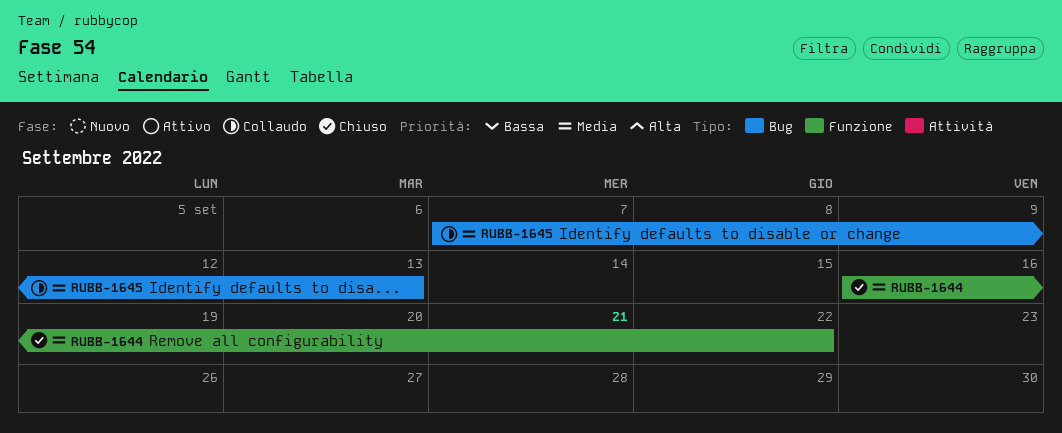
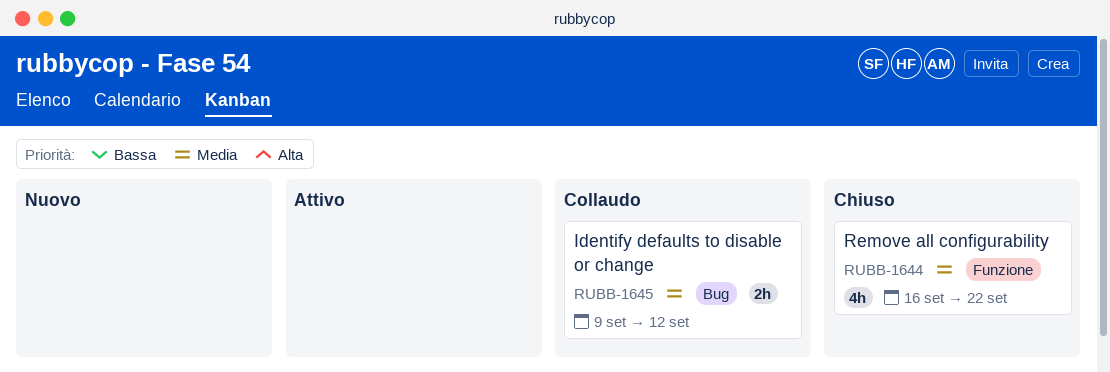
RUBB-1645, start: Sep 7 -> Sep 9
RUBB-1645, due: Sep 13 -> Sep 12

